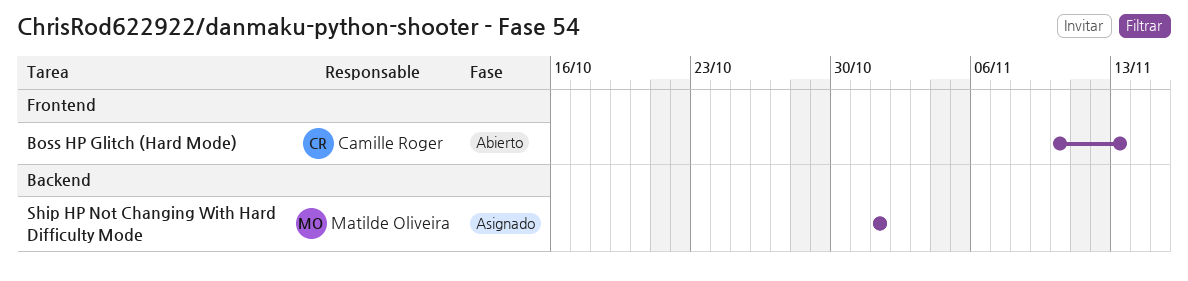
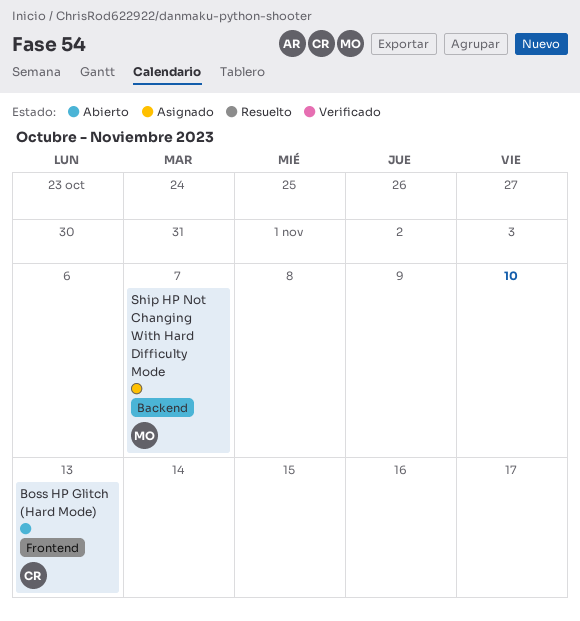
Ship HP Not Changing With Hard Difficulty Mode, due: Nov 1 -> Nov 7

